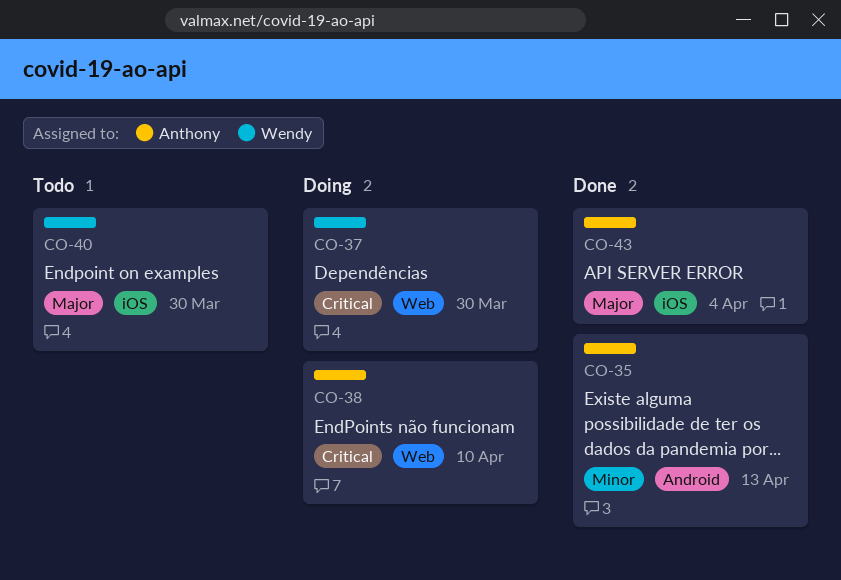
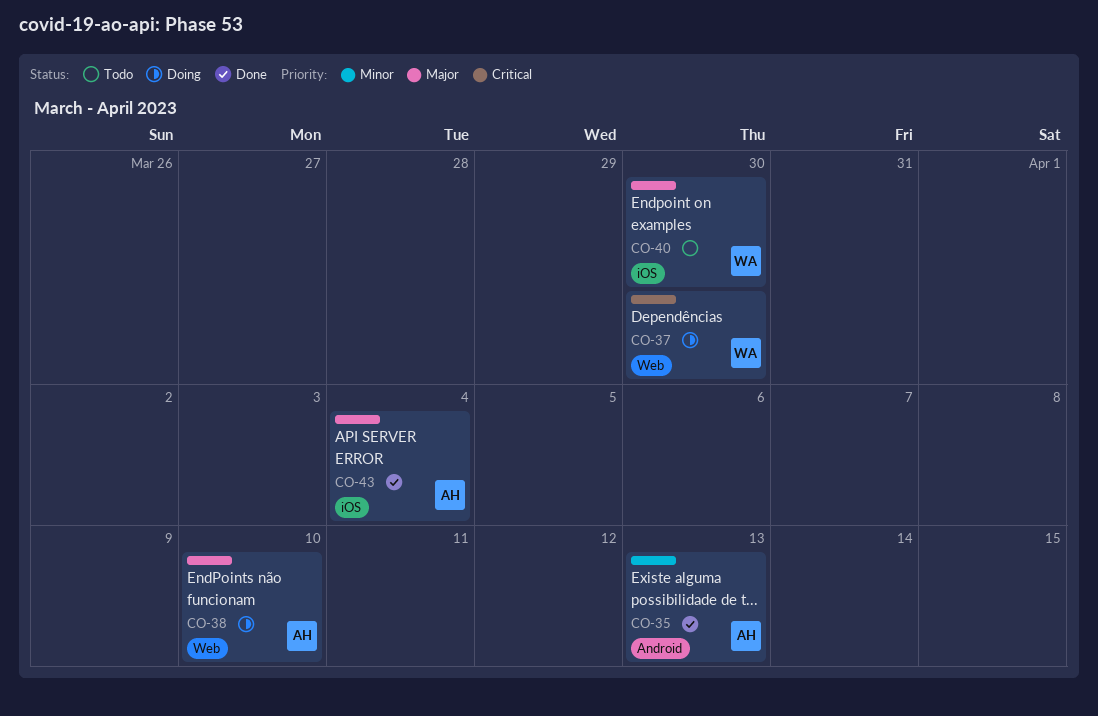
CO-38, priority: Critical -> Major

